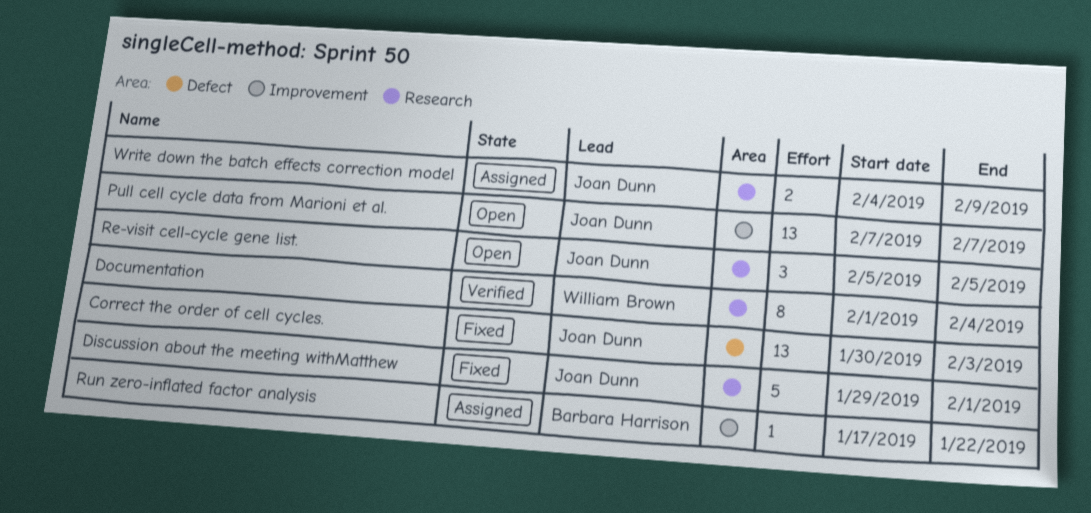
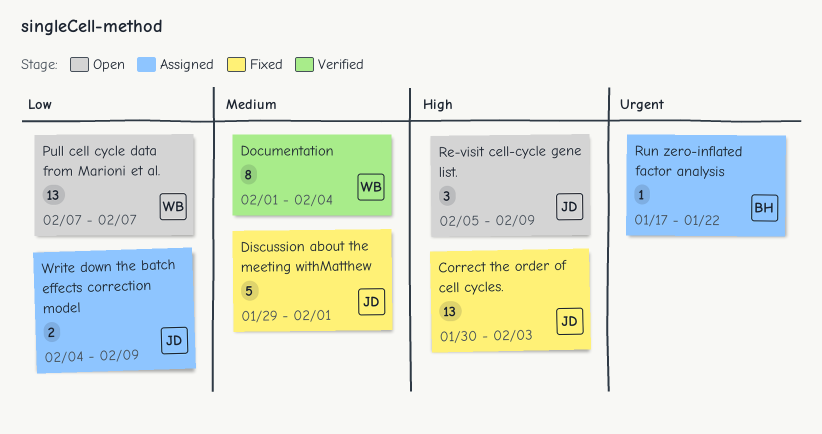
Pull cell cycle data from Marioni et al., owner: Joan Dunn -> William Brown
Re-visit cell-cycle gene list., due: Feb 5 -> Feb 9

